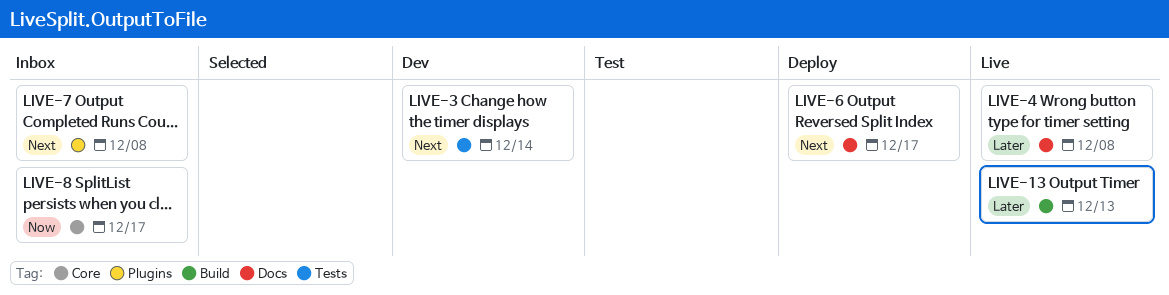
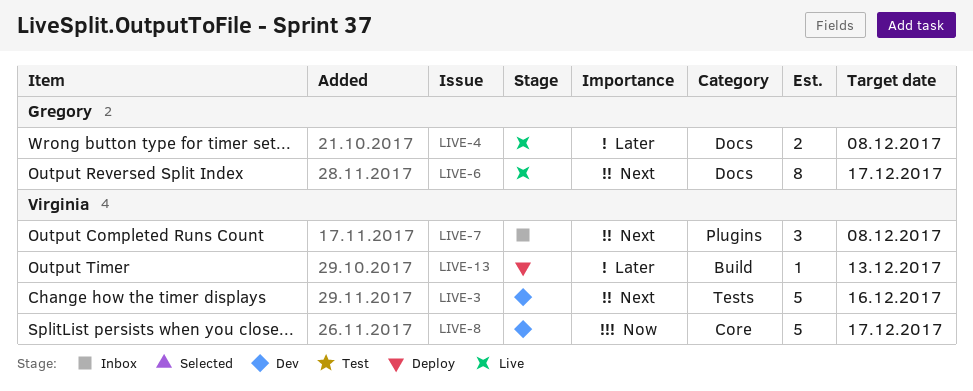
LIVE-3, due: Dec 14 -> Dec 16
LIVE-6, status: Deploy -> Live
LIVE-8, status: Inbox -> Dev
LIVE-13, status: Live -> Deploy

